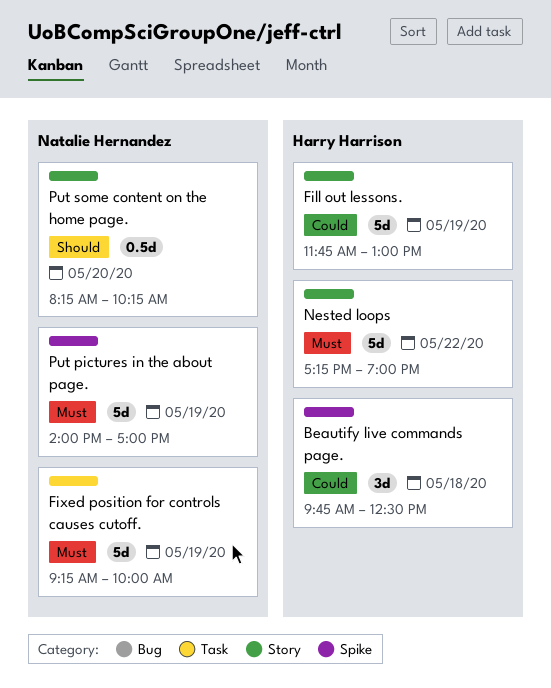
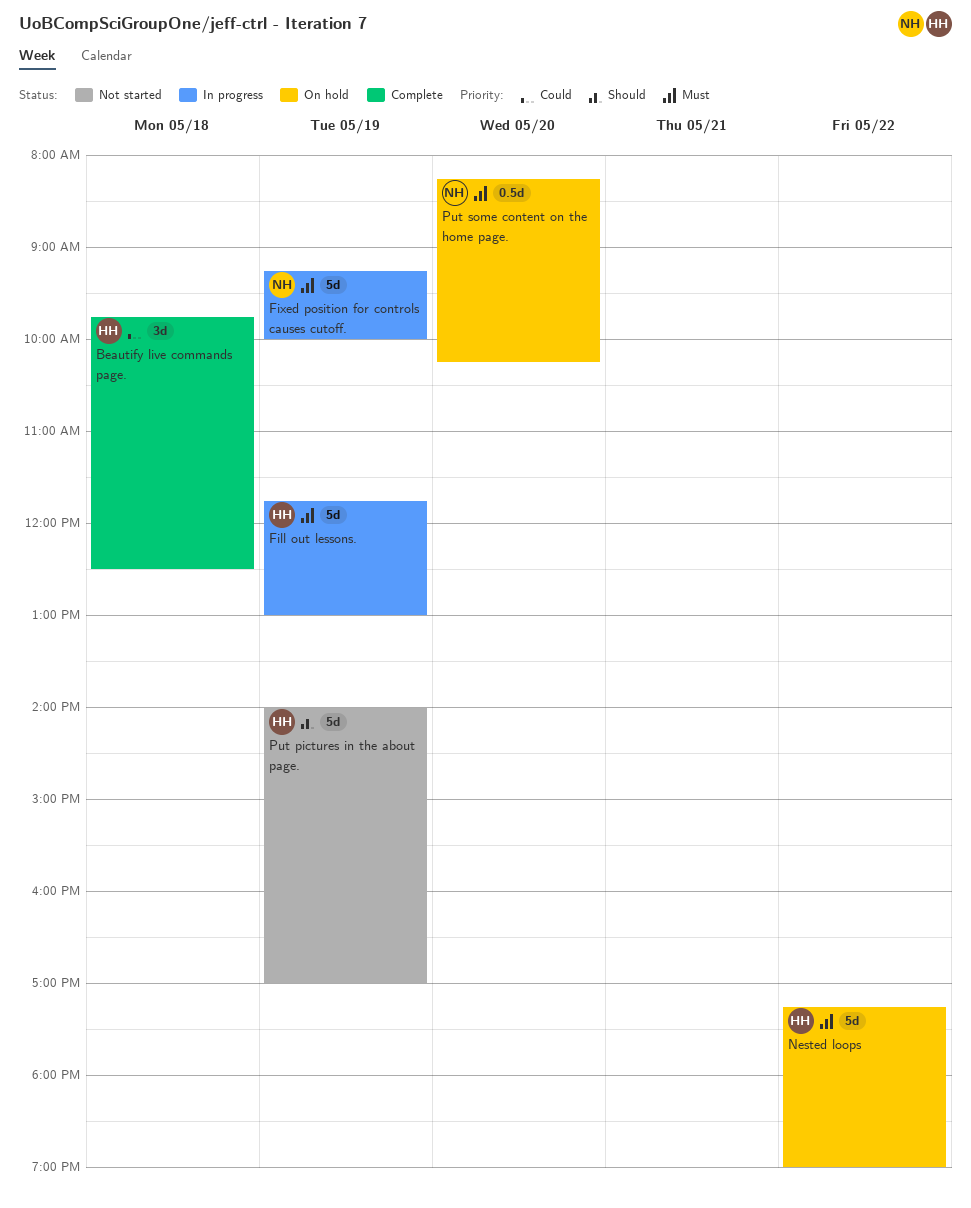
Fill out lessons., priority: Could -> Must
Put pictures in the about page., owner: Natalie Hernandez -> Harry Harrison
Put pictures in the about page., priority: Must -> Should
Put some content on the home page., priority: Should -> Must

